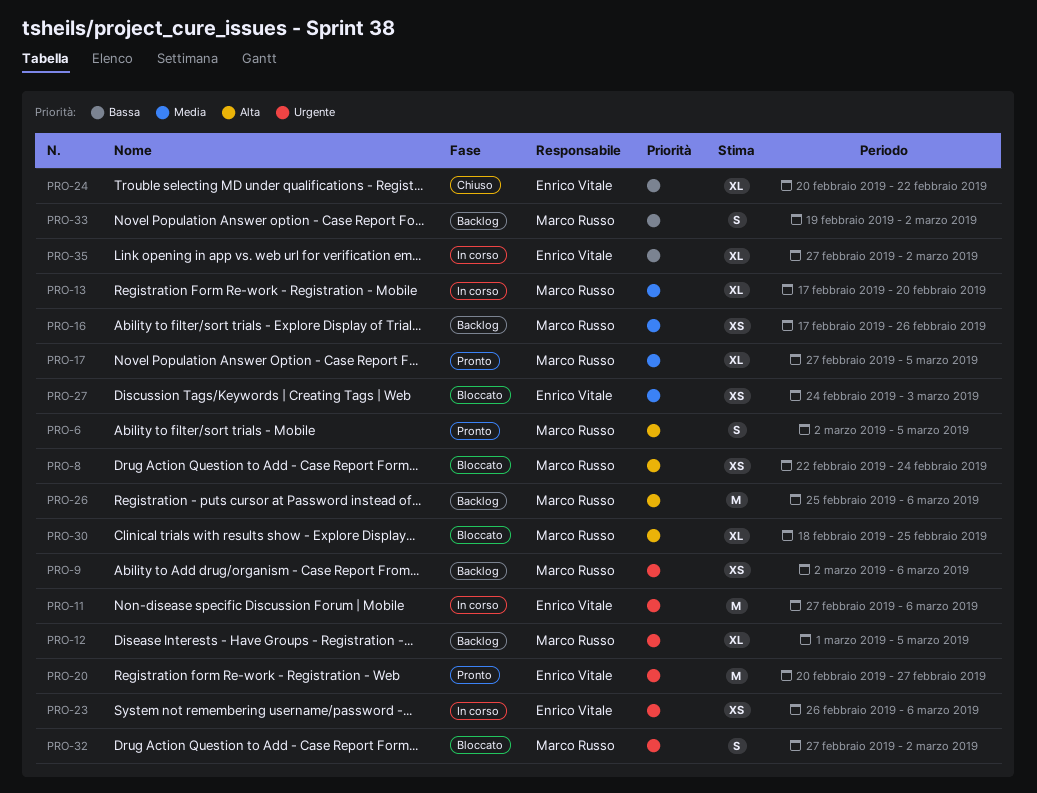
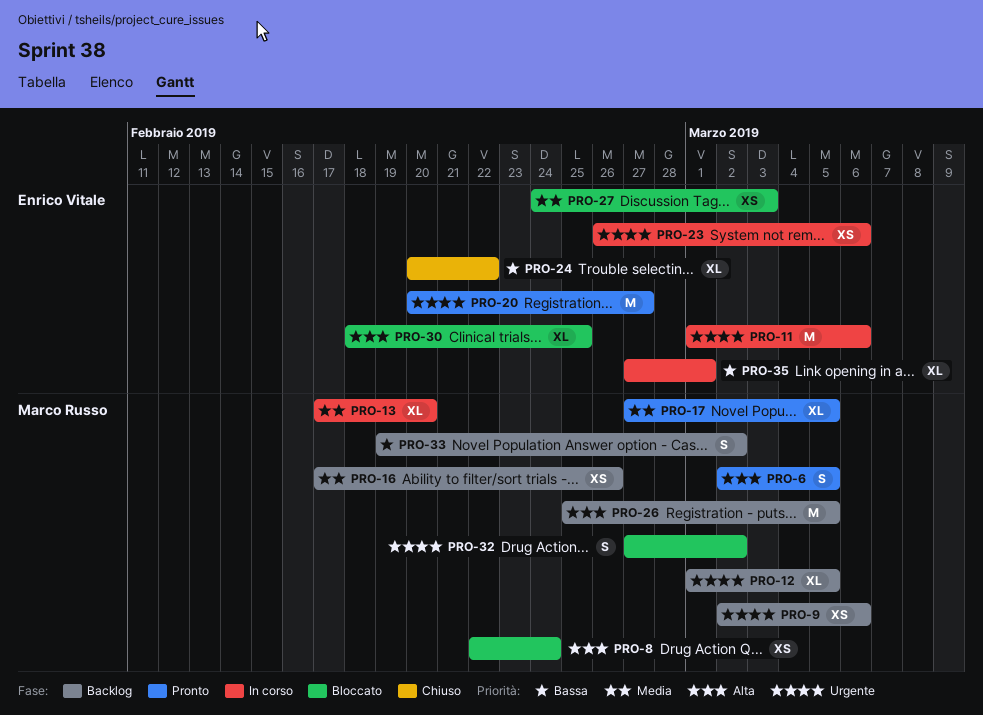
PRO-11, start: Feb 27 -> Mar 1
PRO-26, due: Mar 6 -> Mar 5
PRO-30, owner: Marco Russo -> Enrico Vitale
PRO-35, due: Mar 2 -> Mar 1

